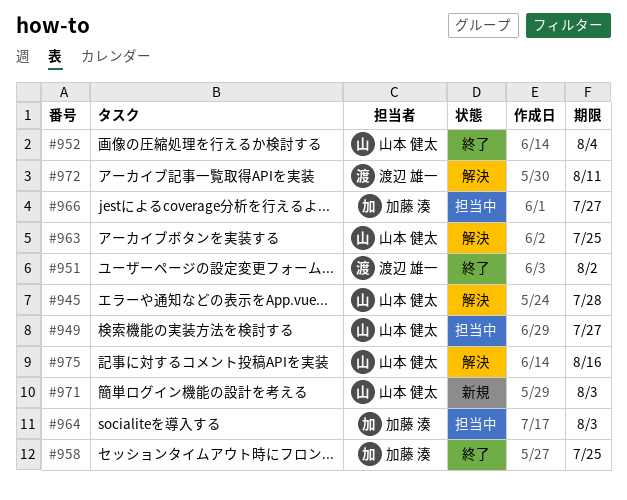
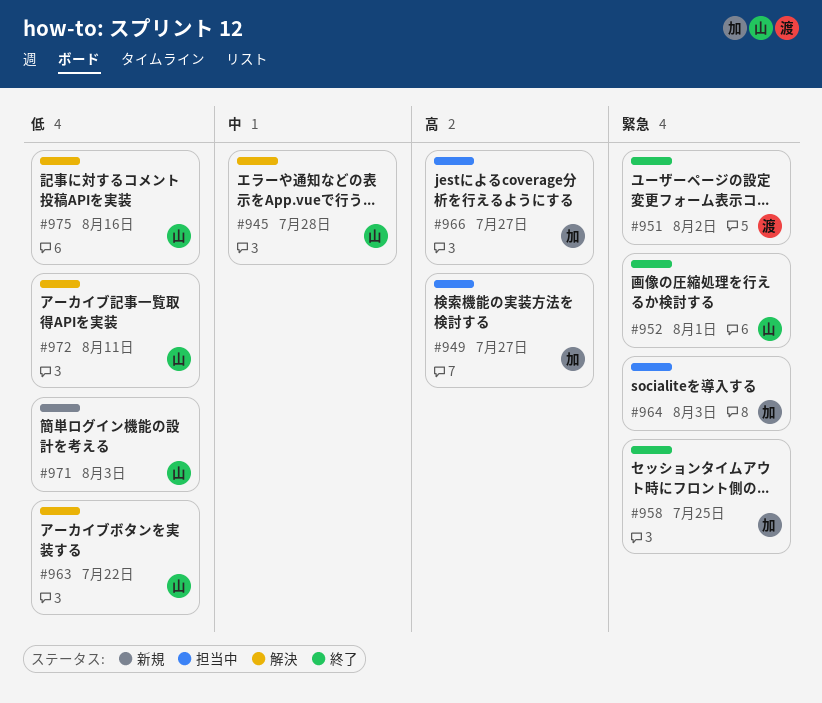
#949, owner: 山本 健太 -> 加藤 湊
#952, due: Aug 4 -> Aug 1
#963, due: Jul 25 -> Jul 22
#972, owner: 渡辺 雄一 -> 山本 健太

